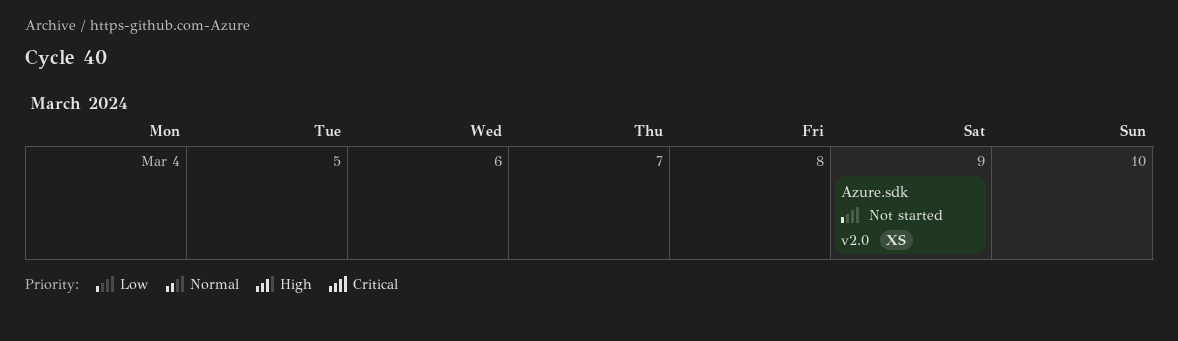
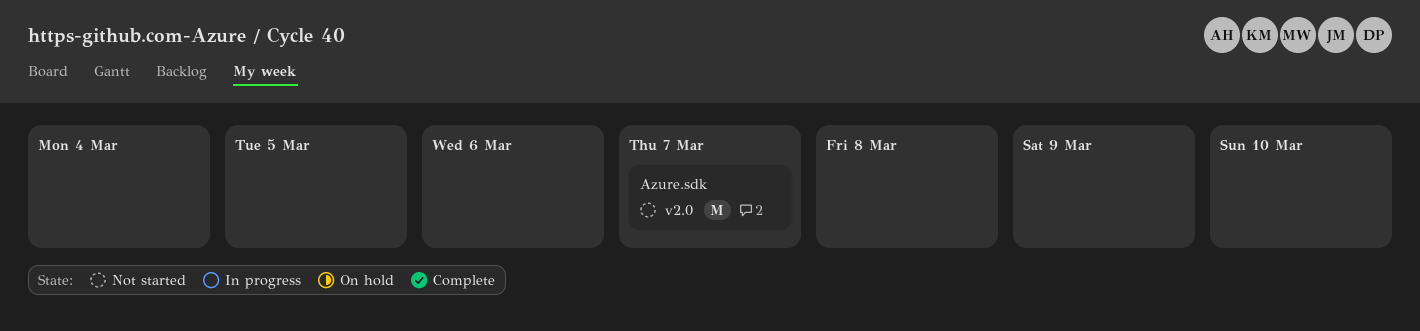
Azure.sdk, estimate: XS -> M
Azure.sdk, due: Mar 9 -> Mar 7

